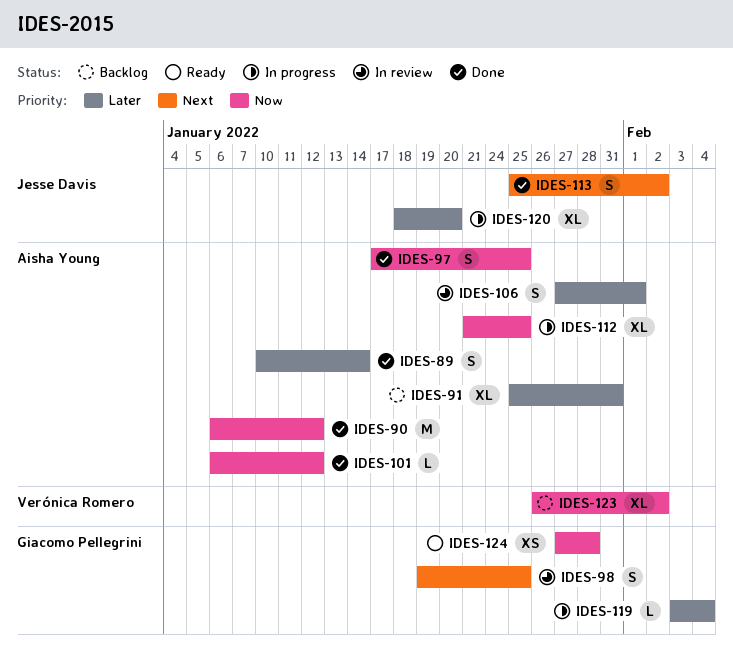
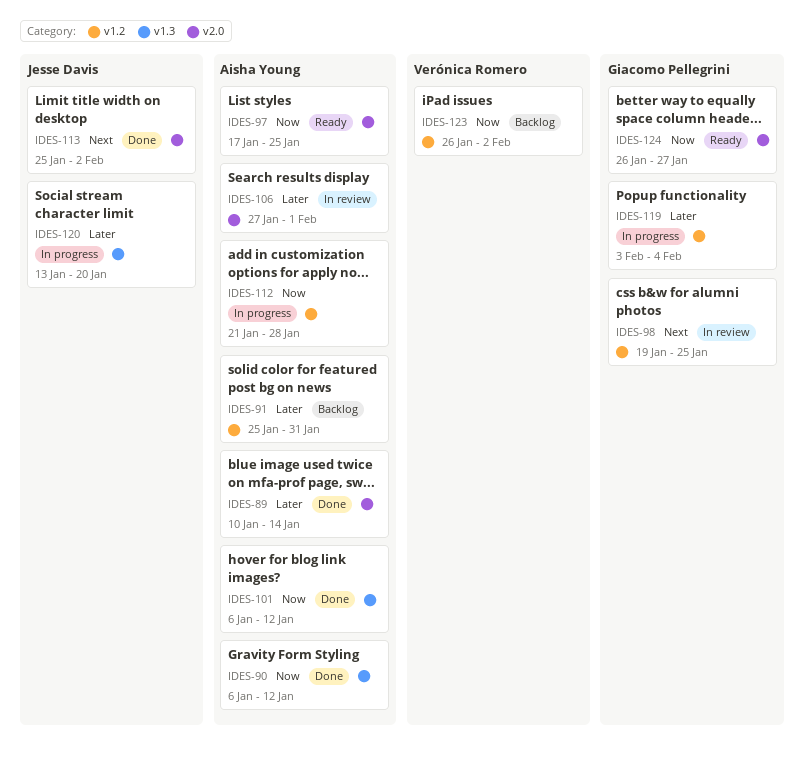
IDES-97, status: Done -> Ready
IDES-112, due: Jan 25 -> Jan 28
IDES-120, start: Jan 18 -> Jan 13
IDES-124, start: Jan 27 -> Jan 26
IDES-124, due: Jan 28 -> Jan 27

